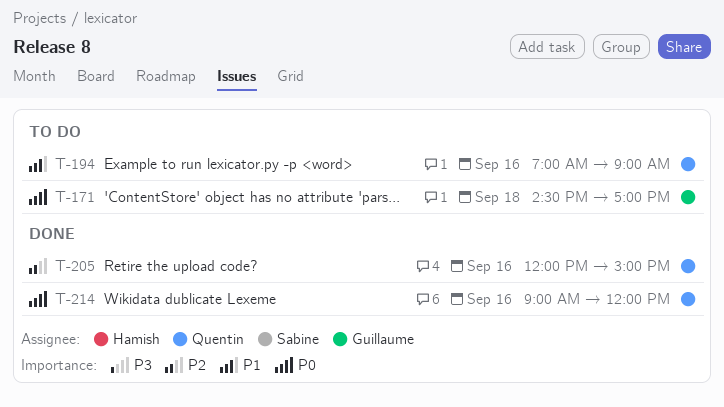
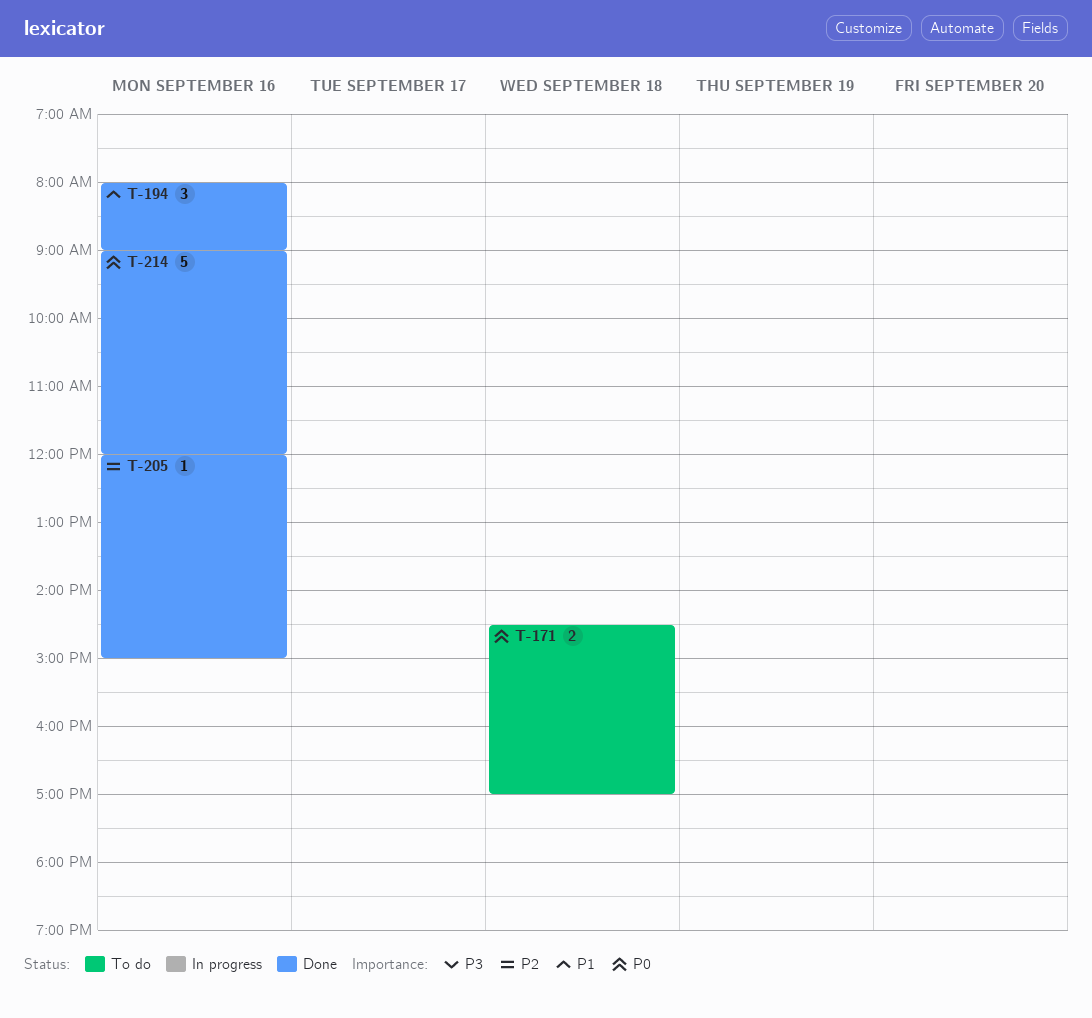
T-194, status: To do -> Done
T-194, begins: 07:00 -> 08:00

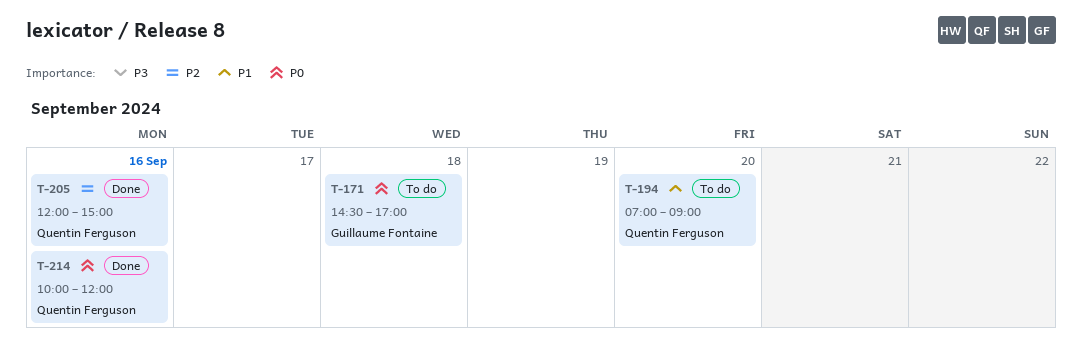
T-194, status: Done -> To do
T-194, day: Sep 16 -> Sep 20
T-194, begins: 08:00 -> 07:00
T-214, begins: 09:00 -> 10:00

